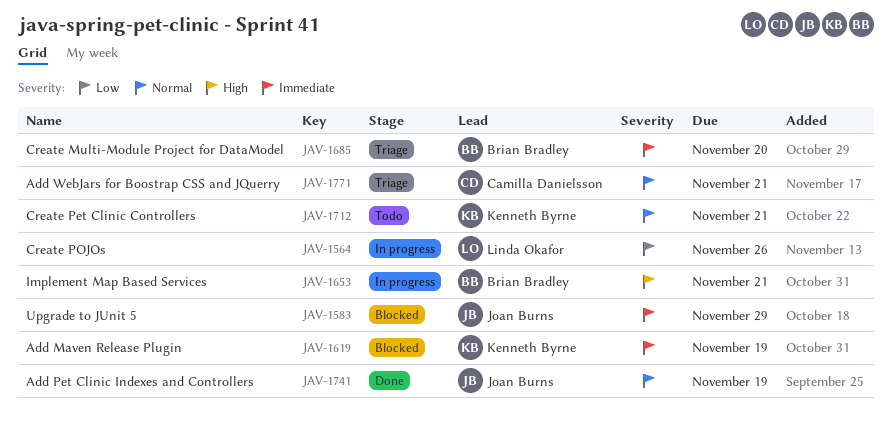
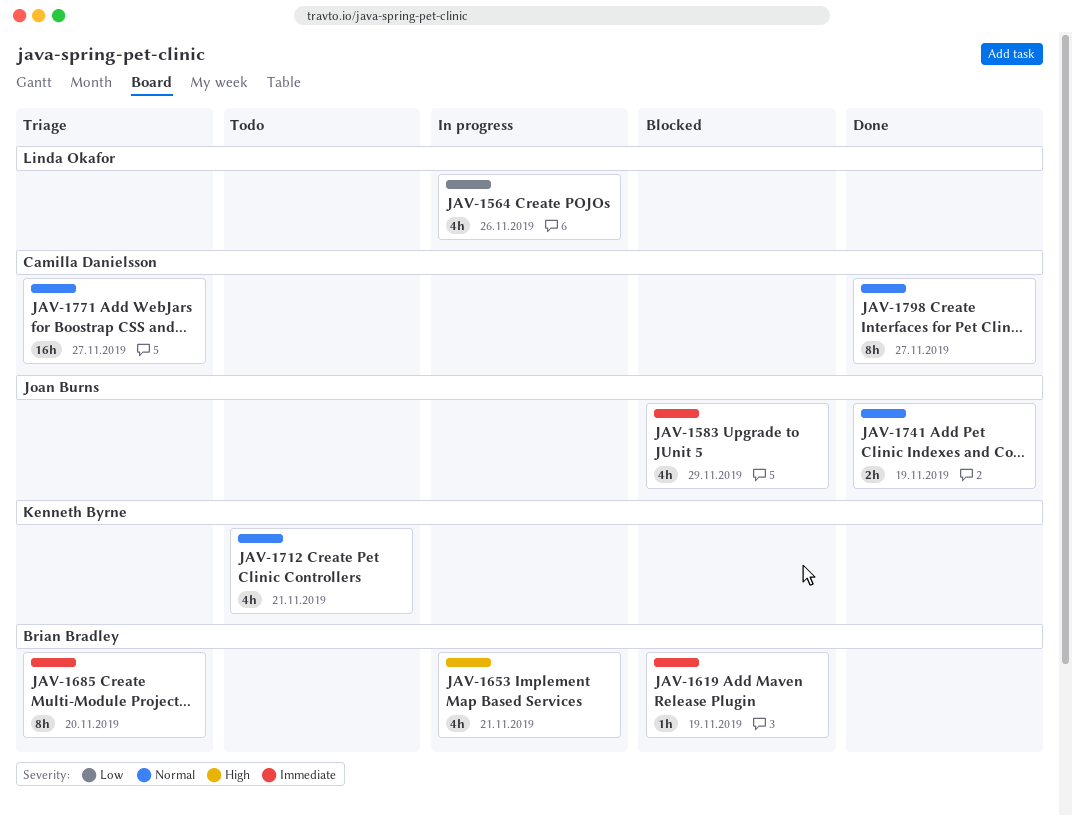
JAV-1619, owner: Kenneth Byrne -> Brian Bradley
JAV-1771, due: Nov 21 -> Nov 27
JAV-1798: none -> present

